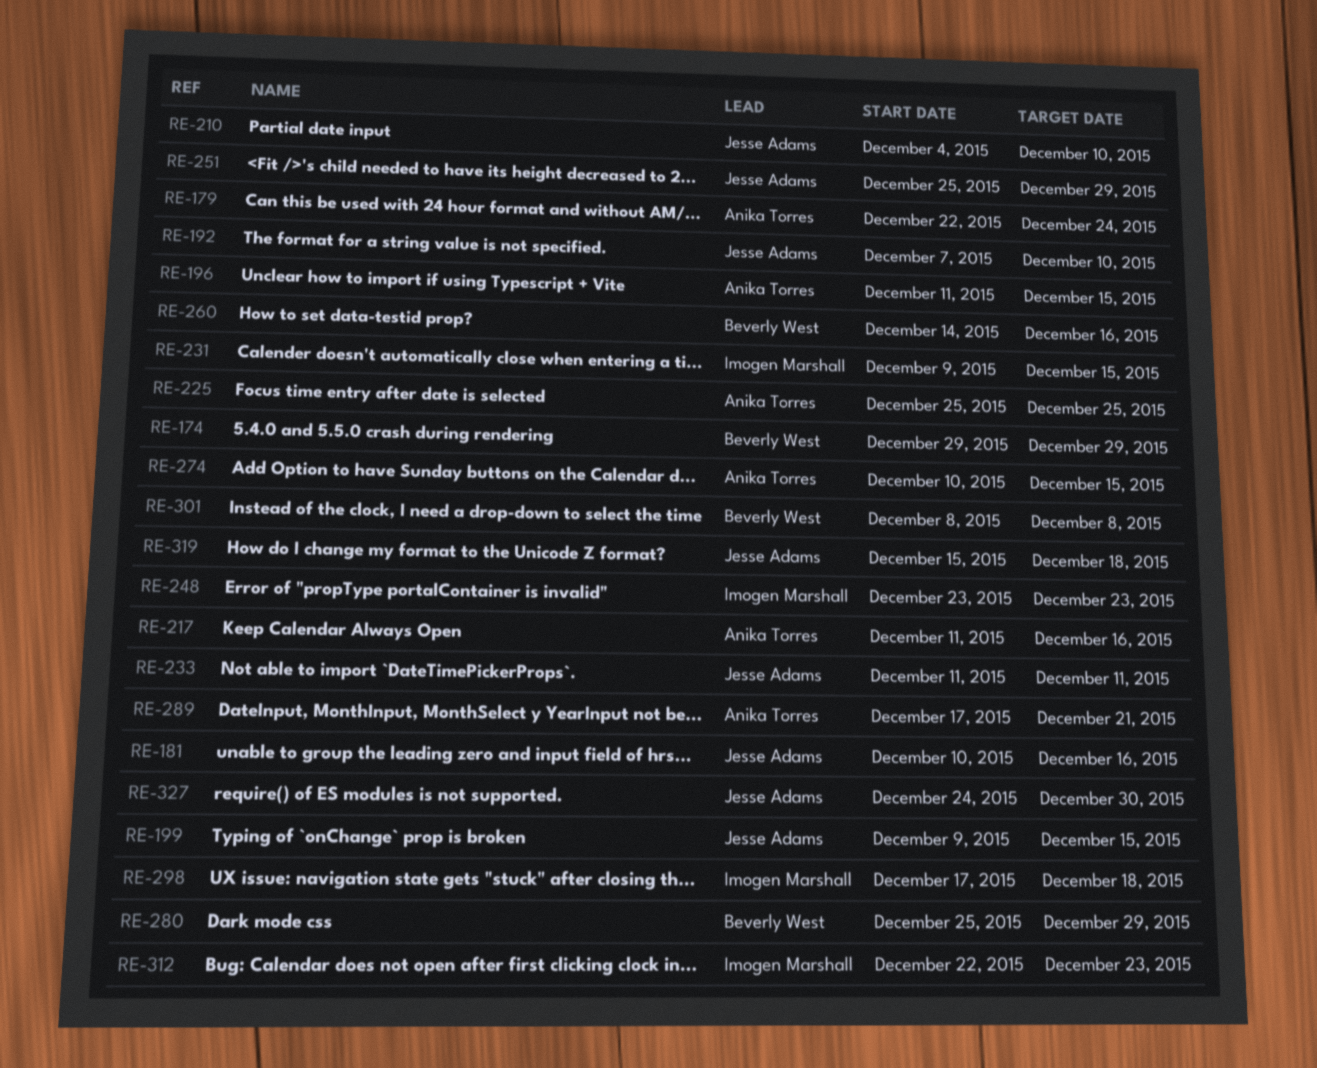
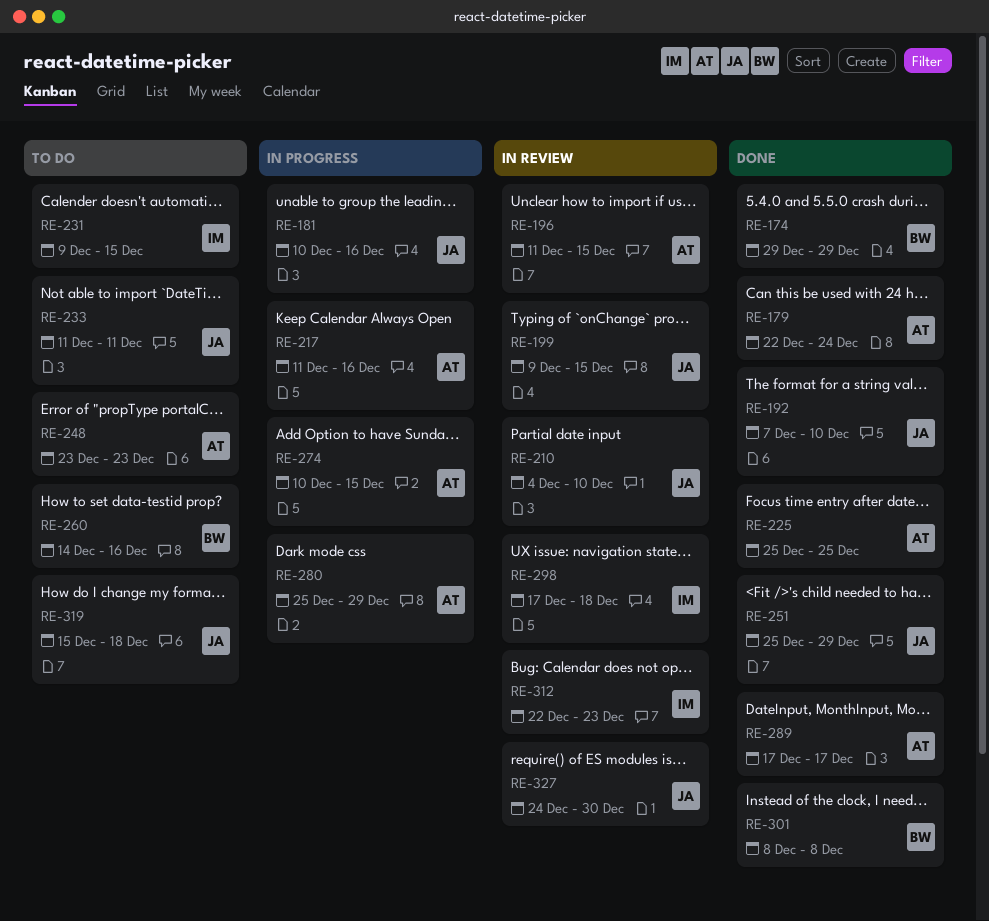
RE-248, owner: Imogen Marshall -> Anika Torres
RE-280, owner: Beverly West -> Anika Torres
RE-289, due: Dec 21 -> Dec 17

